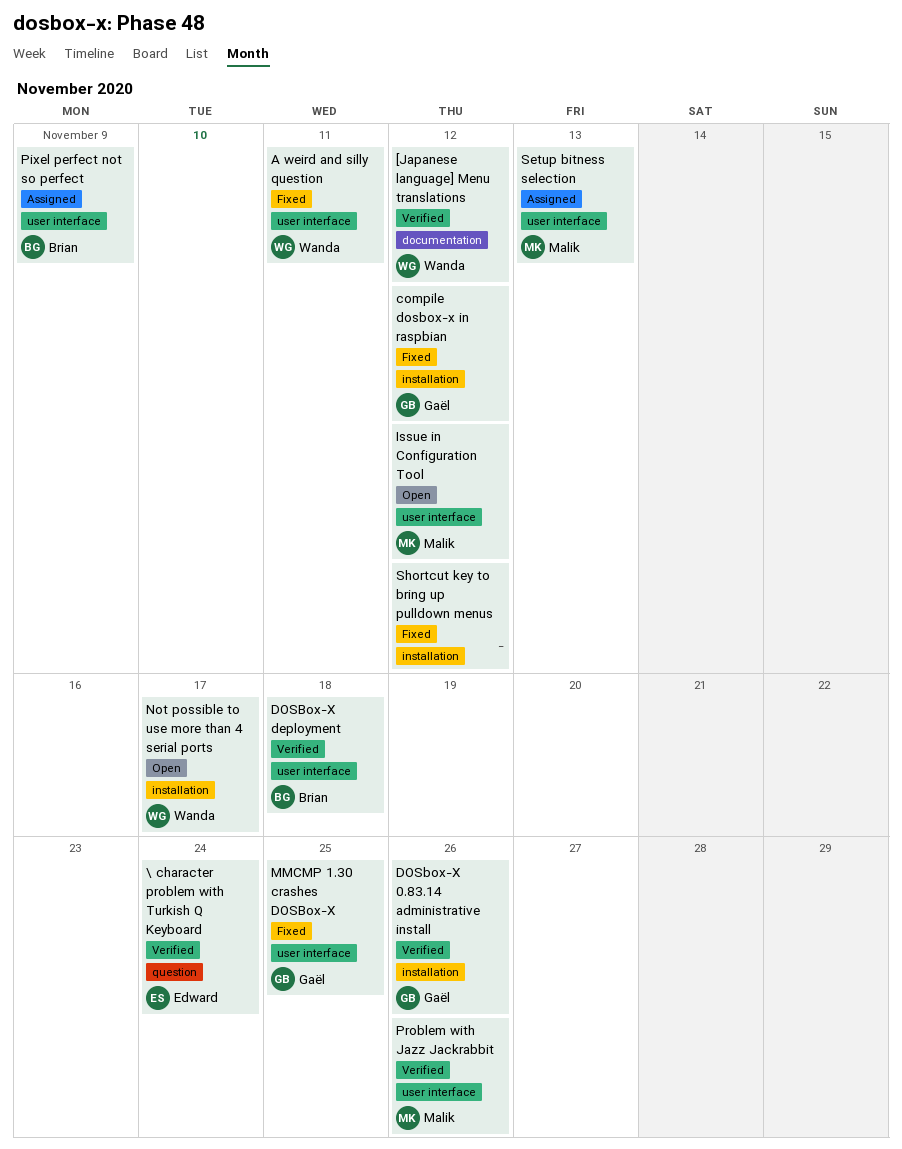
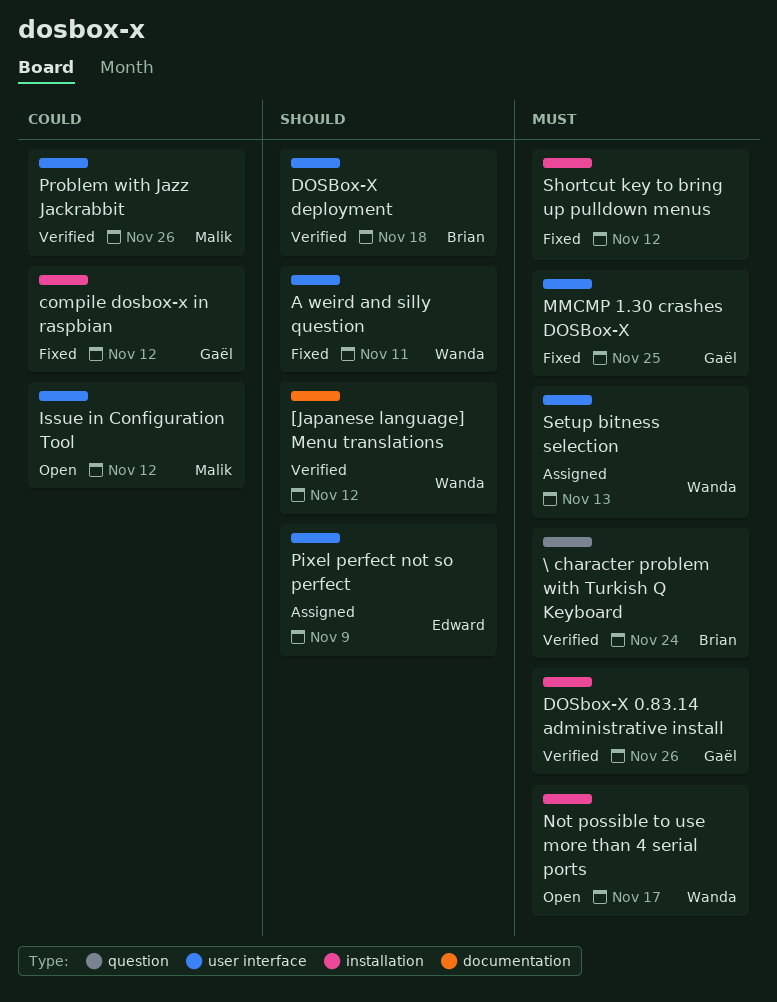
\ character problem with Turkish Q Keyboard, owner: Edward -> Brian
Pixel perfect not so perfect, owner: Brian -> Edward
Setup bitness selection, owner: Malik -> Wanda

